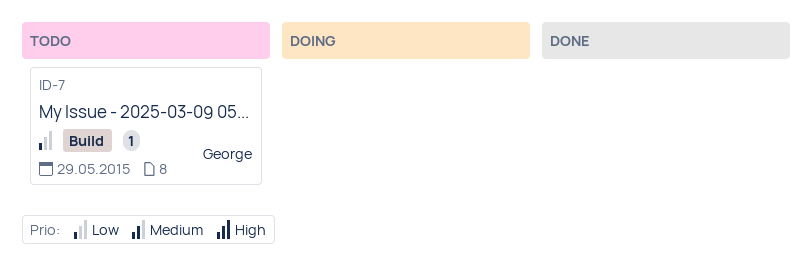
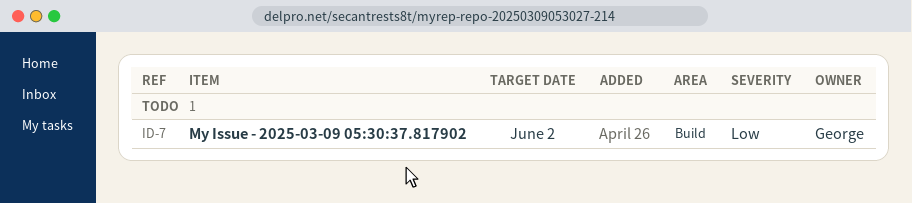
ID-7, due: May 29 -> Jun 2

